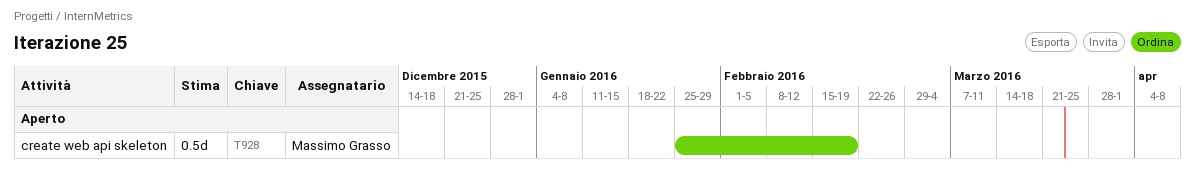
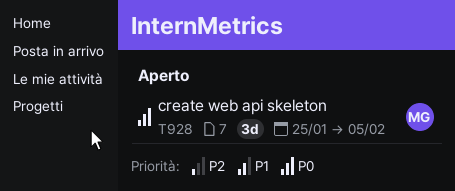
T928, estimate: 0.5d -> 3d
T928, due: Feb 19 -> Feb 5

